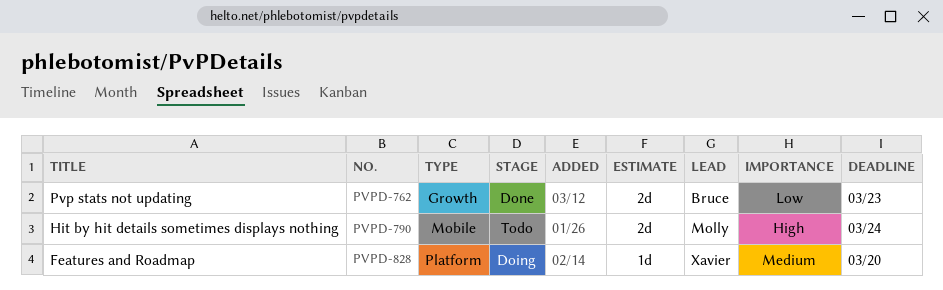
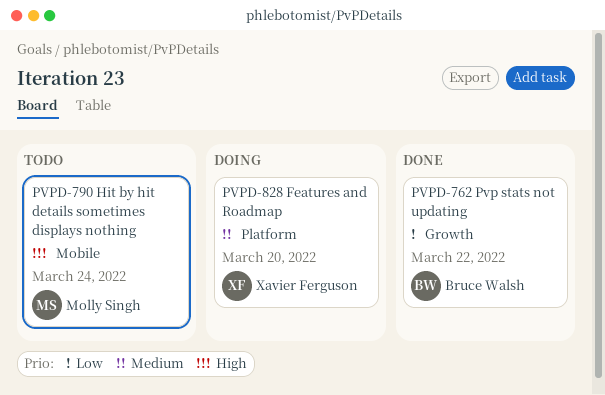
PVPD-762, due: Mar 23 -> Mar 22

